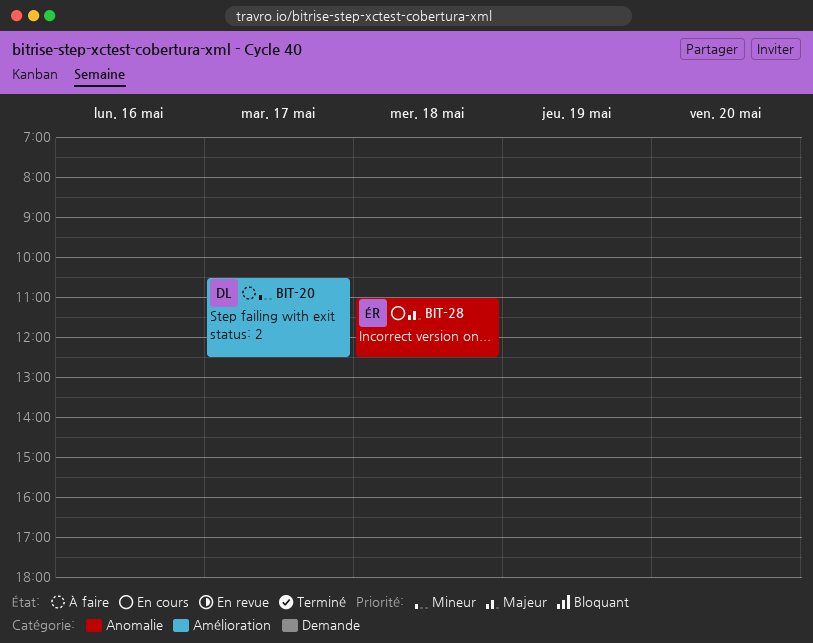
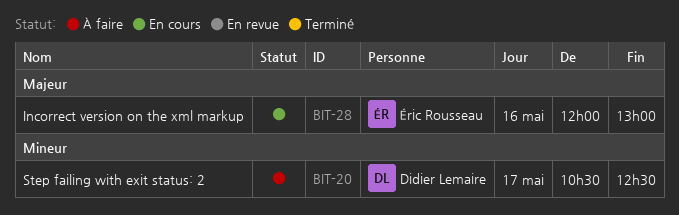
BIT-28, day: May 18 -> May 16
BIT-28, begins: 11:00 -> 12:00
BIT-28, ends: 12:30 -> 13:00

